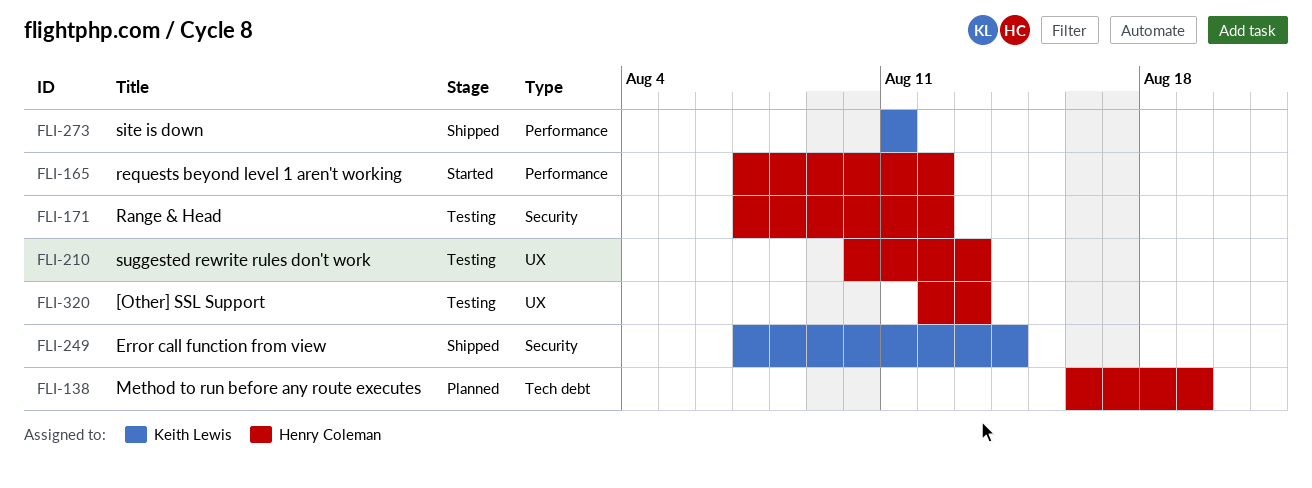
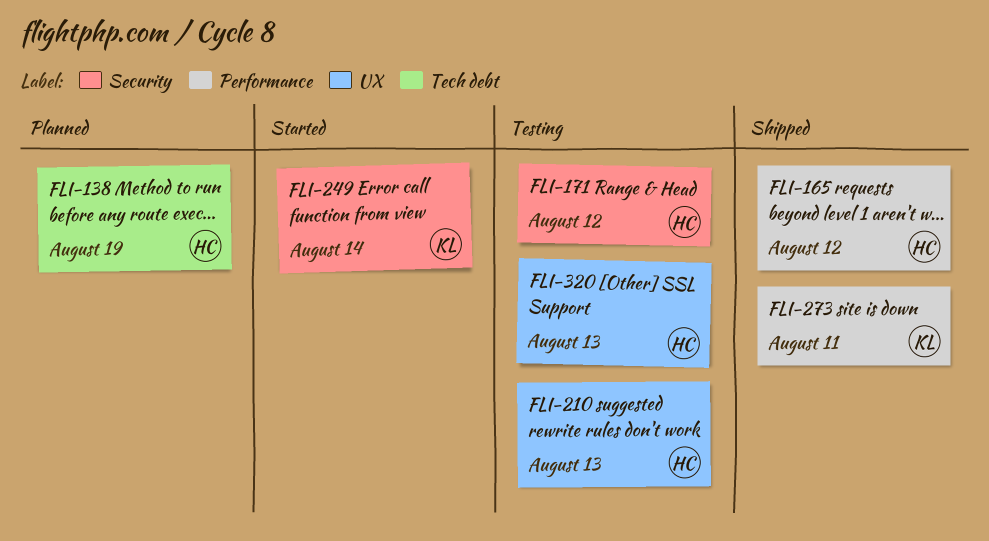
FLI-165, status: Started -> Shipped
FLI-249, status: Shipped -> Started

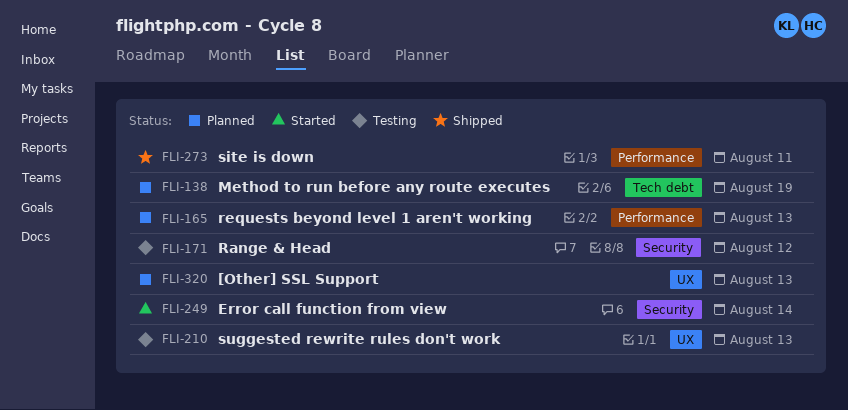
FLI-165, status: Shipped -> Planned
FLI-165, due: Aug 12 -> Aug 13
FLI-320, status: Testing -> Planned

